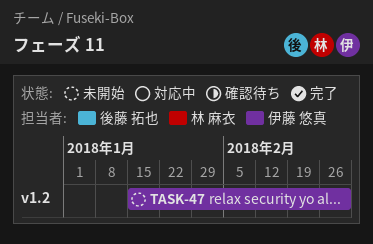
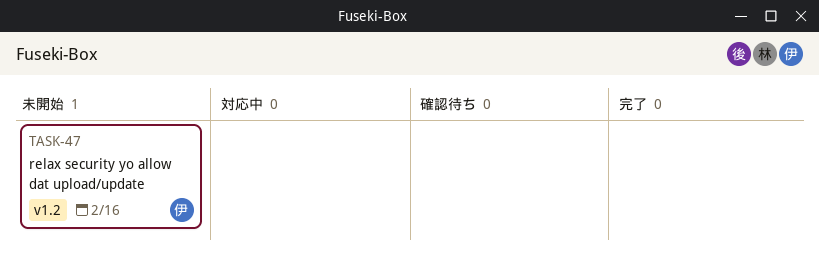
TASK-47, due: Mar 2 -> Feb 16

